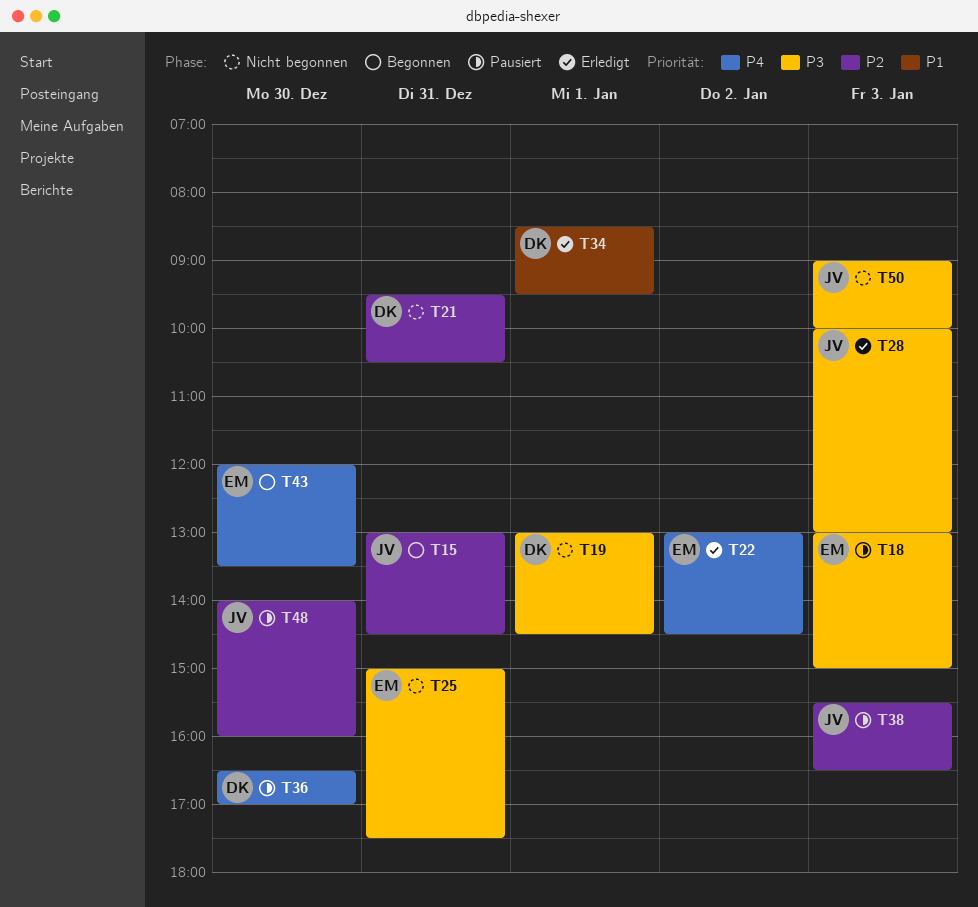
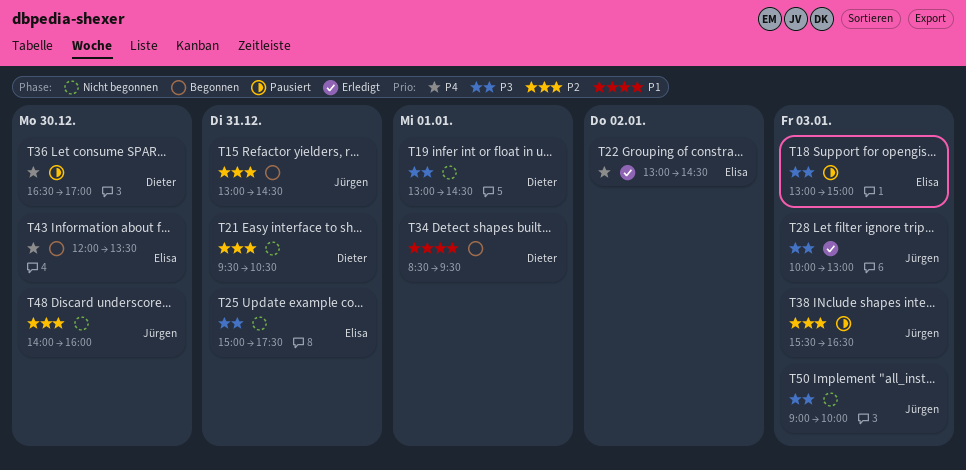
T34, status: Erledigt -> Begonnen
T48, status: Pausiert -> Nicht begonnen

